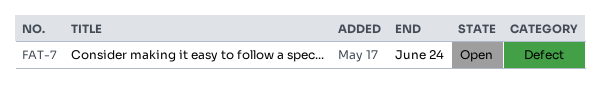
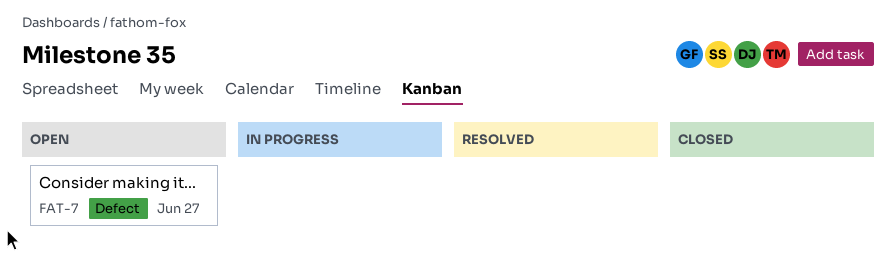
FAT-7, due: Jun 24 -> Jun 27

